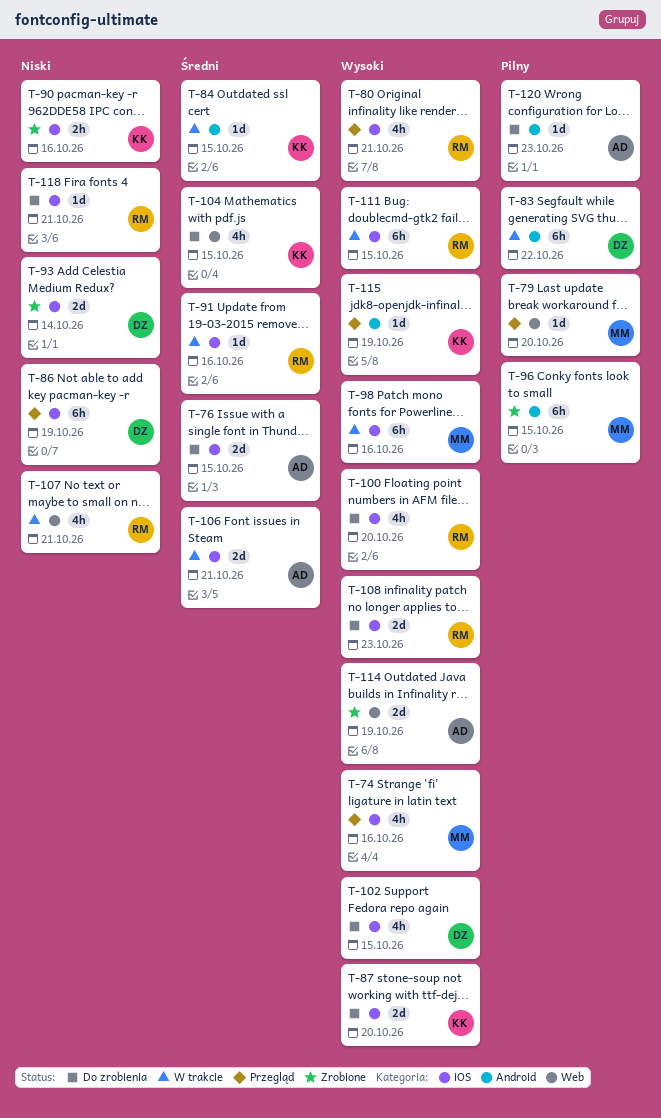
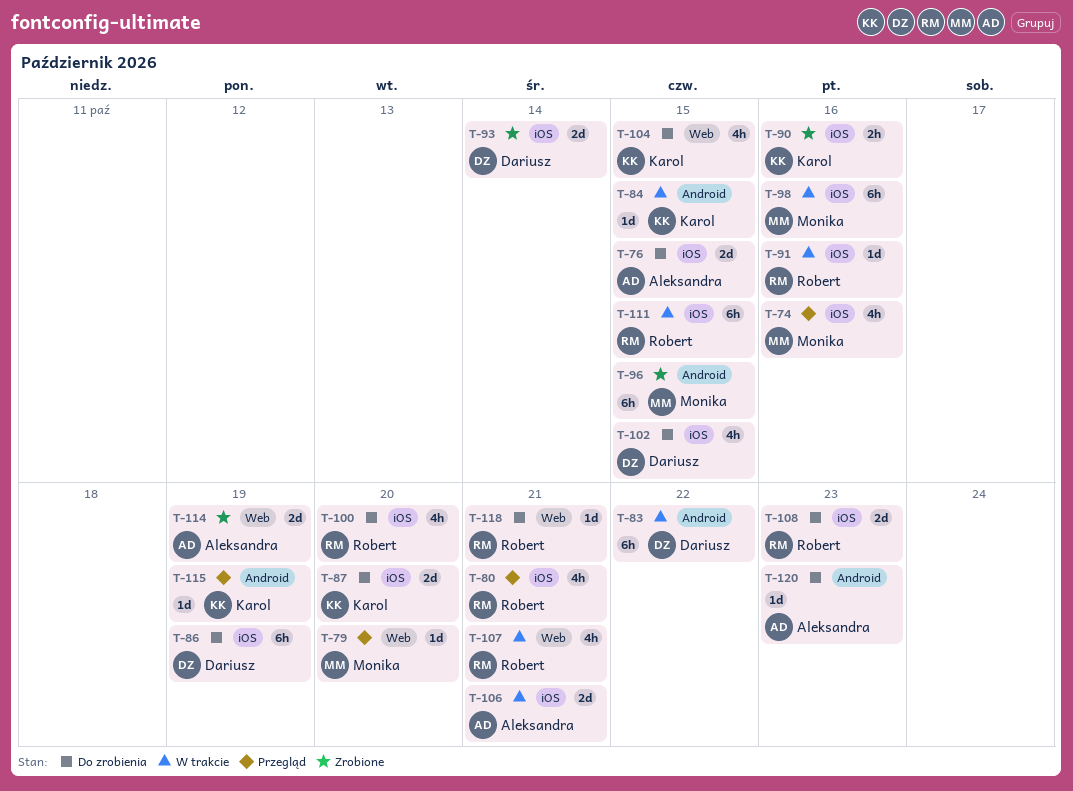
T-86, status: Przegląd -> Do zrobienia
T-118, label: iOS -> Web

